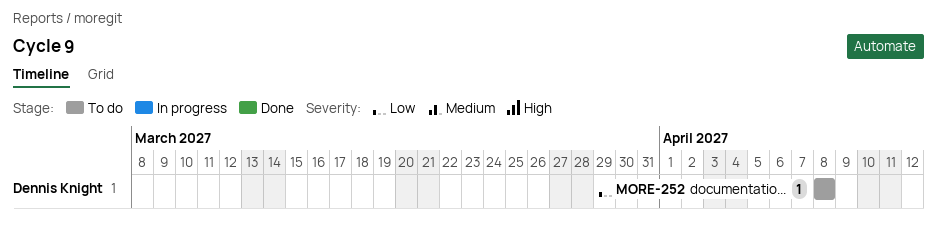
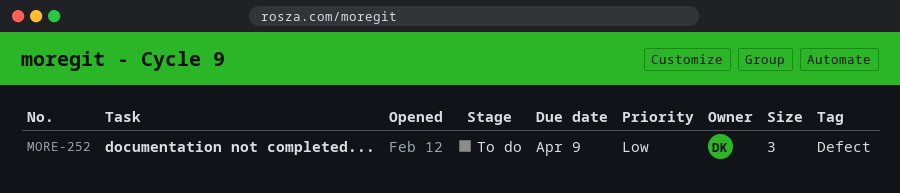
MORE-252, estimate: 1 -> 3
MORE-252, due: Apr 8 -> Apr 9

